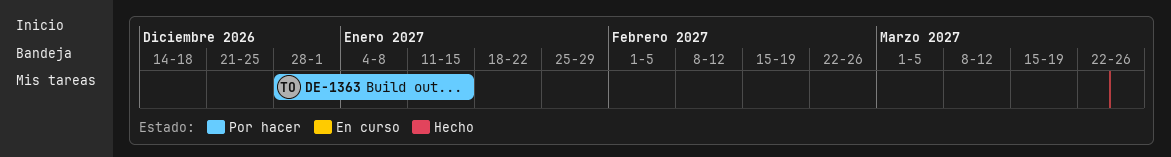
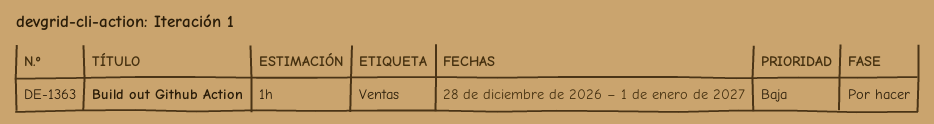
DE-1363, due: Jan 15 -> Jan 1

